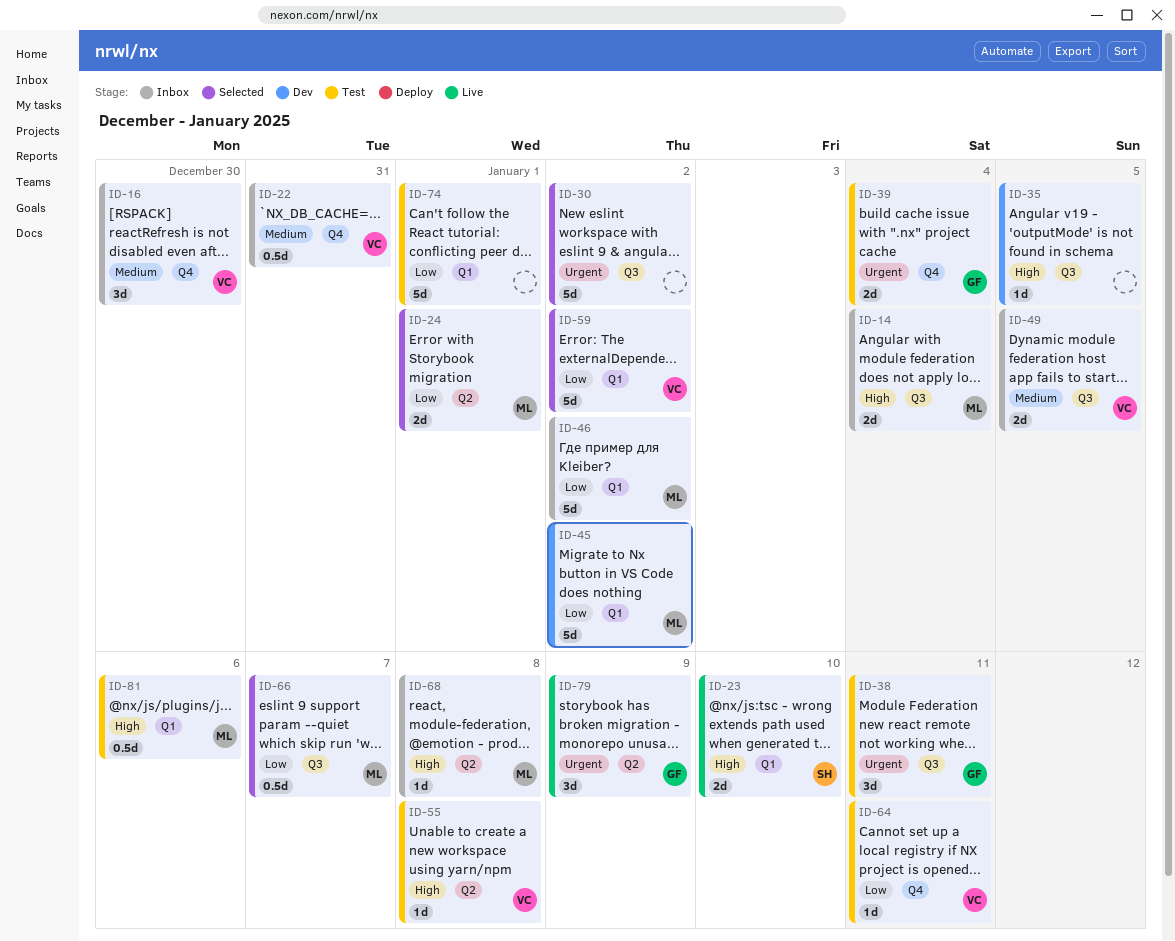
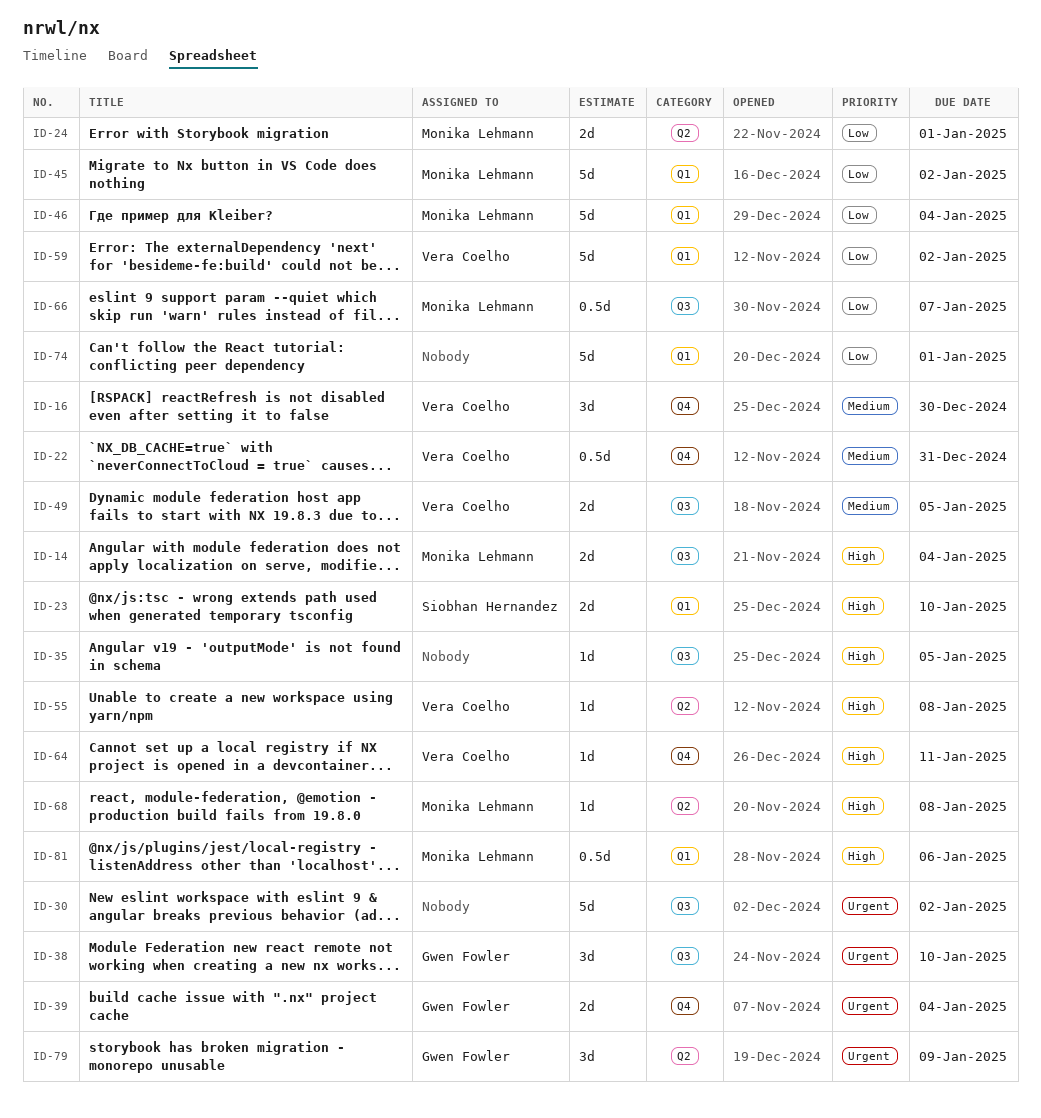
ID-38, due: Jan 11 -> Jan 10
ID-46, due: Jan 2 -> Jan 4
ID-64, priority: Low -> High

